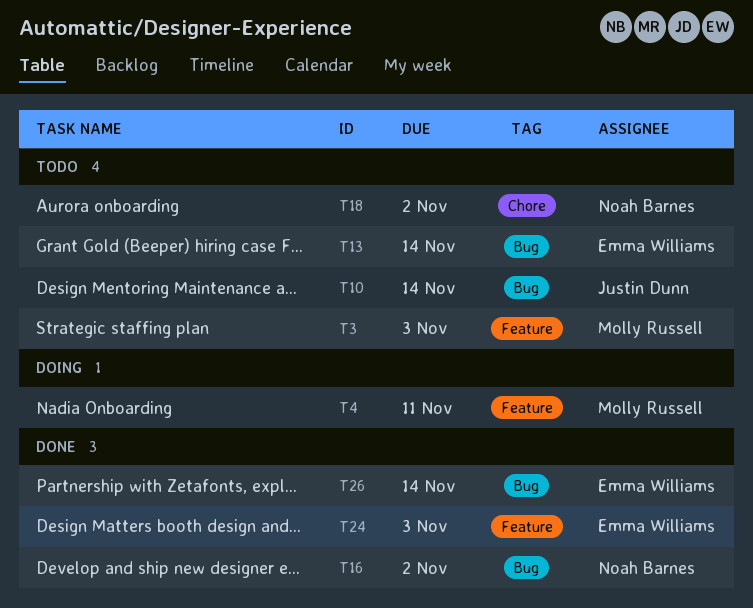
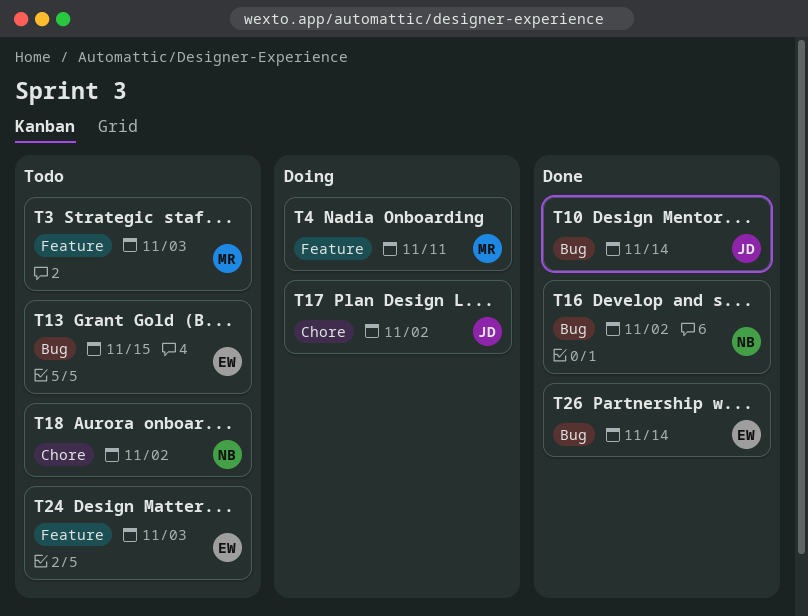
T10, status: Todo -> Done
T13, due: Nov 14 -> Nov 15
T17: none -> present
T24, status: Done -> Todo

